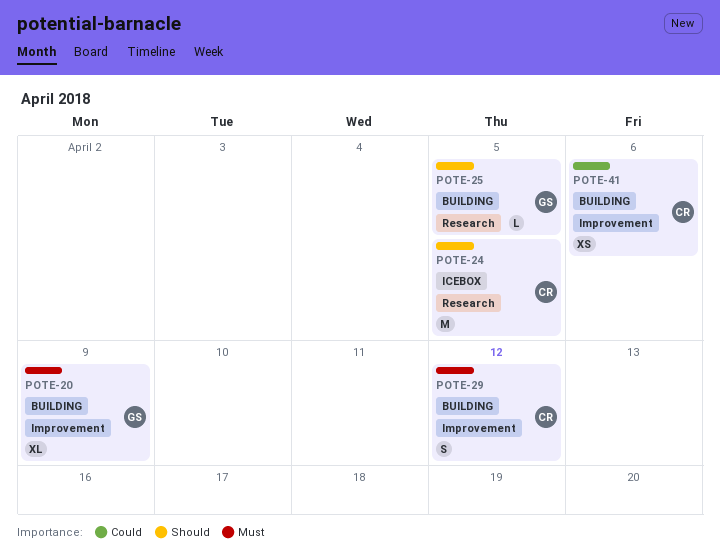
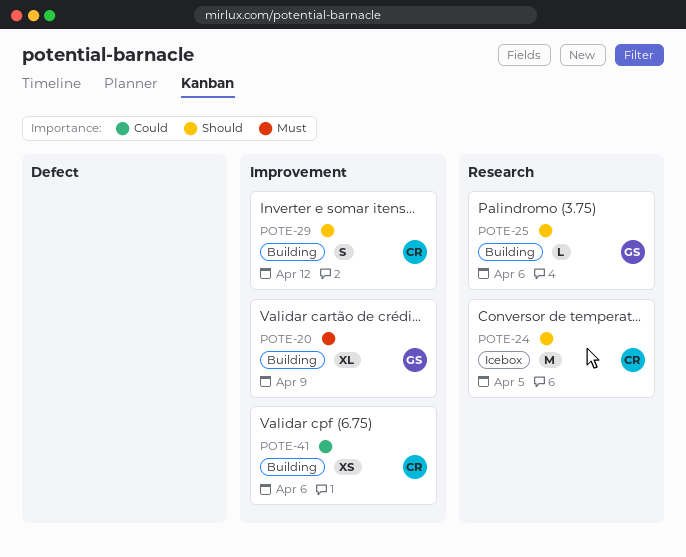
POTE-25, due: Apr 5 -> Apr 6
POTE-29, priority: Must -> Should

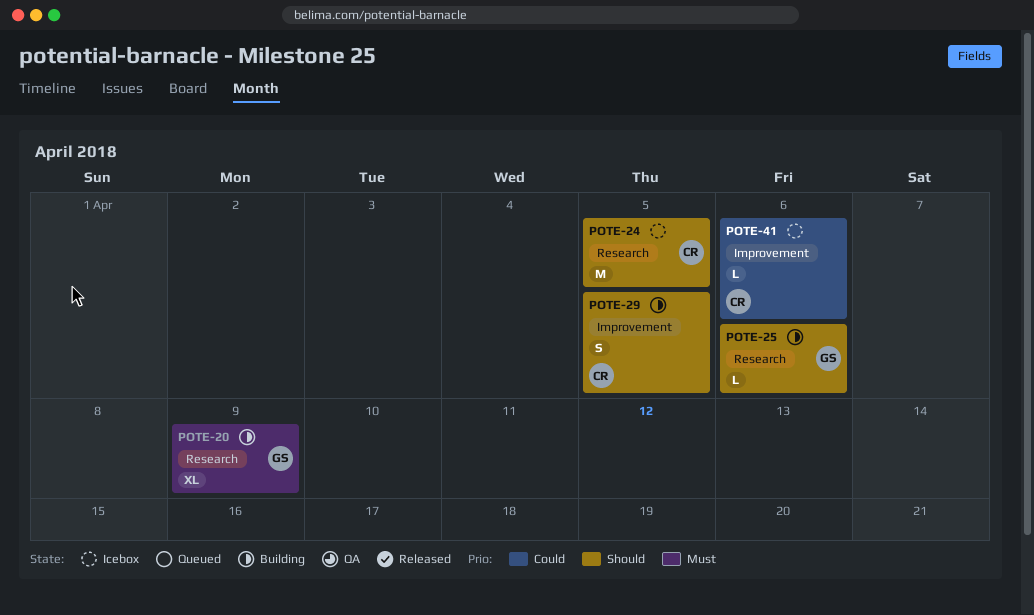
POTE-20, label: Improvement -> Research
POTE-29, due: Apr 12 -> Apr 5
POTE-41, status: Building -> Icebox
POTE-41, estimate: XS -> L

